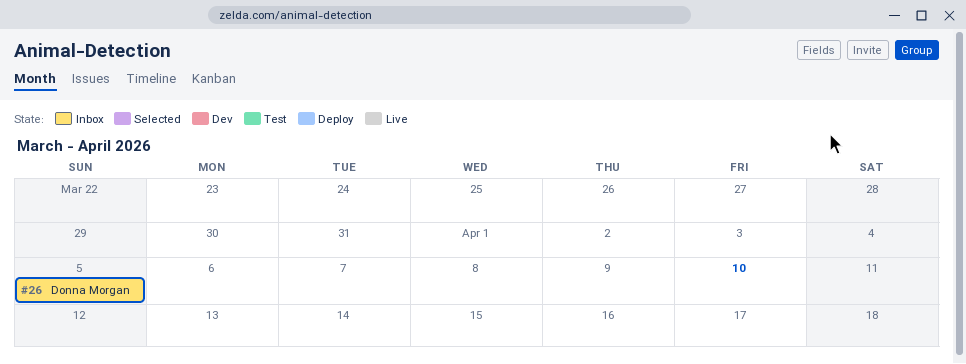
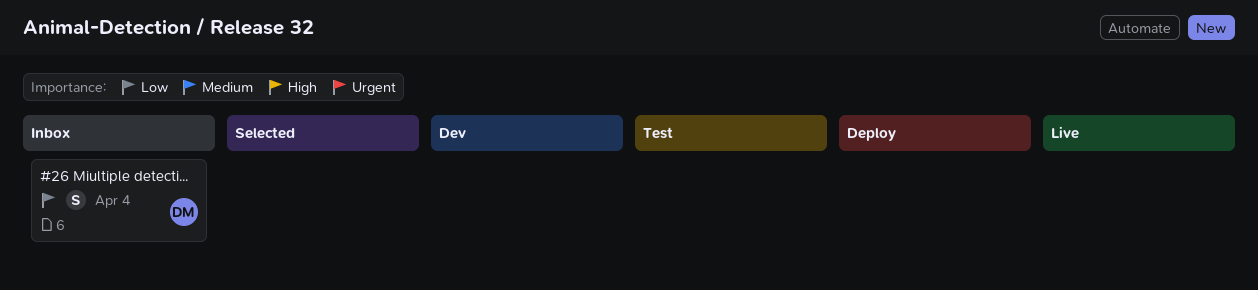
#26, due: Apr 5 -> Apr 4

